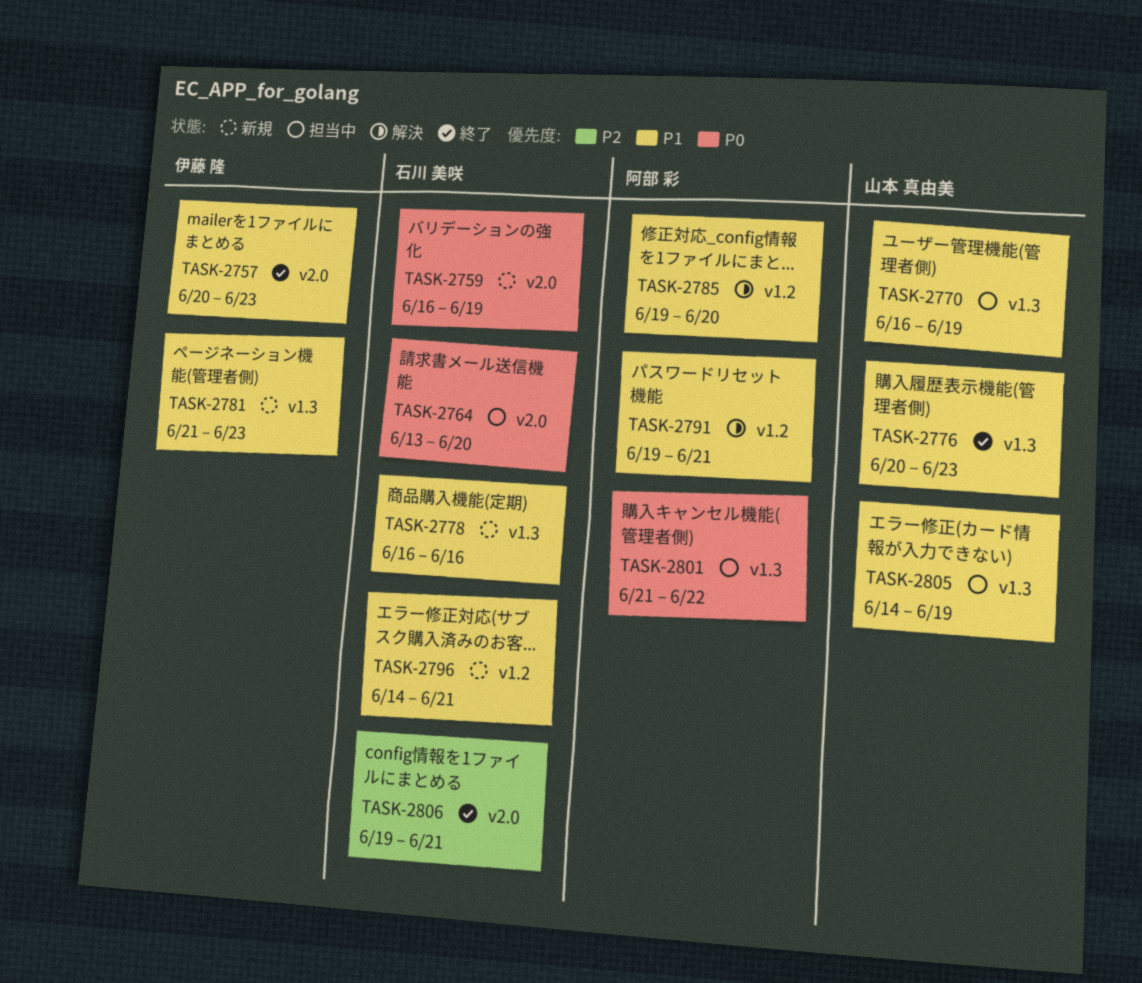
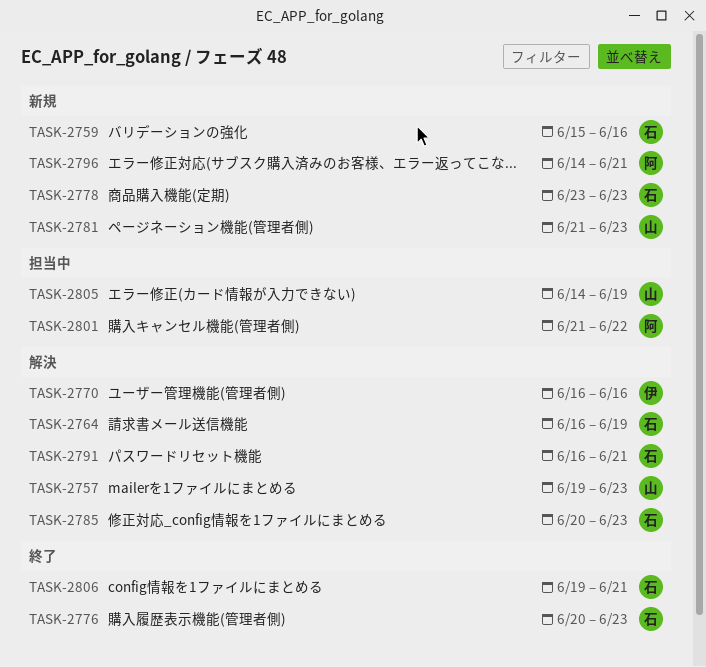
TASK-2757, status: 終了 -> 解決
TASK-2757, owner: 伊藤 隆 -> 山本 真由美
TASK-2757, start: Jun 20 -> Jun 19
TASK-2759, start: Jun 16 -> Jun 15
TASK-2759, due: Jun 19 -> Jun 16
TASK-2764, status: 担当中 -> 解決
TASK-2764, start: Jun 13 -> Jun 16
TASK-2764, due: Jun 20 -> Jun 19
TASK-2770, status: 担当中 -> 解決
TASK-2770, owner: 山本 真由美 -> 伊藤 隆
TASK-2770, due: Jun 19 -> Jun 16
TASK-2776, owner: 山本 真由美 -> 石川 美咲
TASK-2778, start: Jun 16 -> Jun 23
TASK-2778, due: Jun 16 -> Jun 23
TASK-2781, owner: 伊藤 隆 -> 山本 真由美
TASK-2785, owner: 阿部 彩 -> 石川 美咲
TASK-2785, start: Jun 19 -> Jun 20
TASK-2785, due: Jun 20 -> Jun 23
TASK-2791, owner: 阿部 彩 -> 石川 美咲
TASK-2791, start: Jun 19 -> Jun 16
TASK-2796, owner: 石川 美咲 -> 阿部 彩

